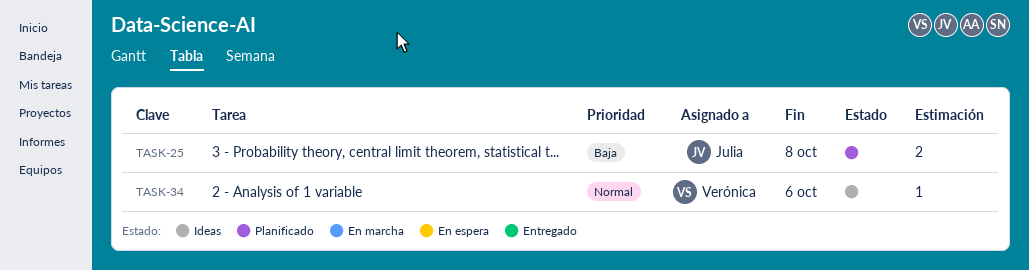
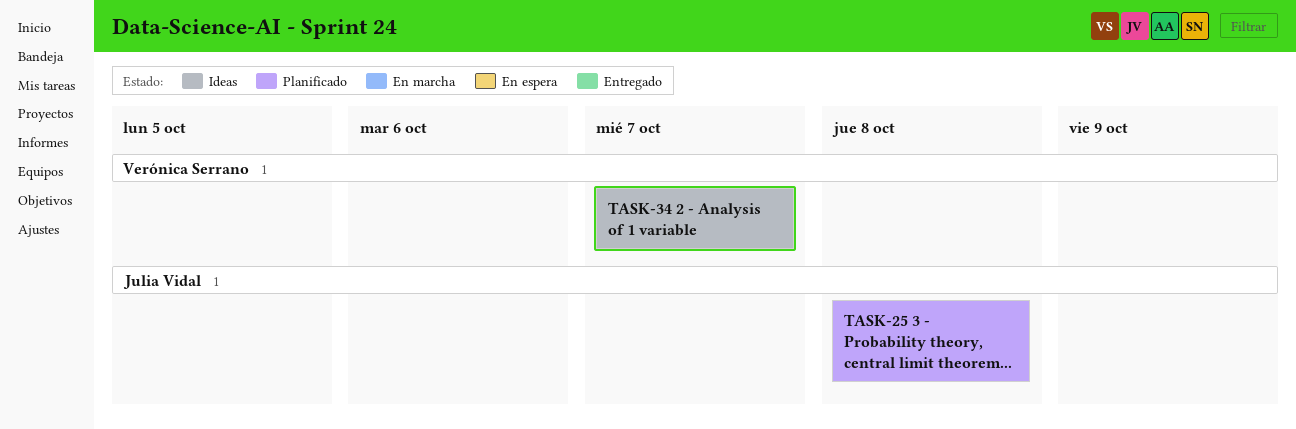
TASK-34, due: Oct 6 -> Oct 7

